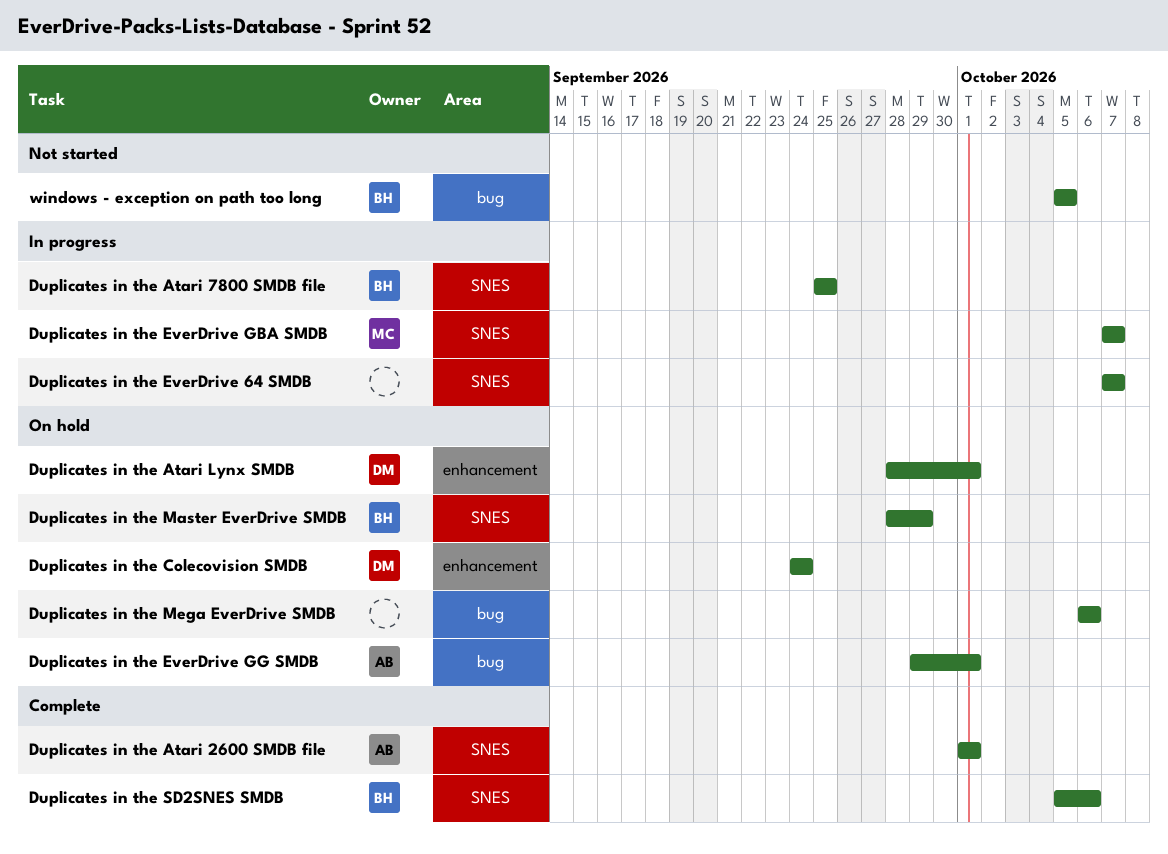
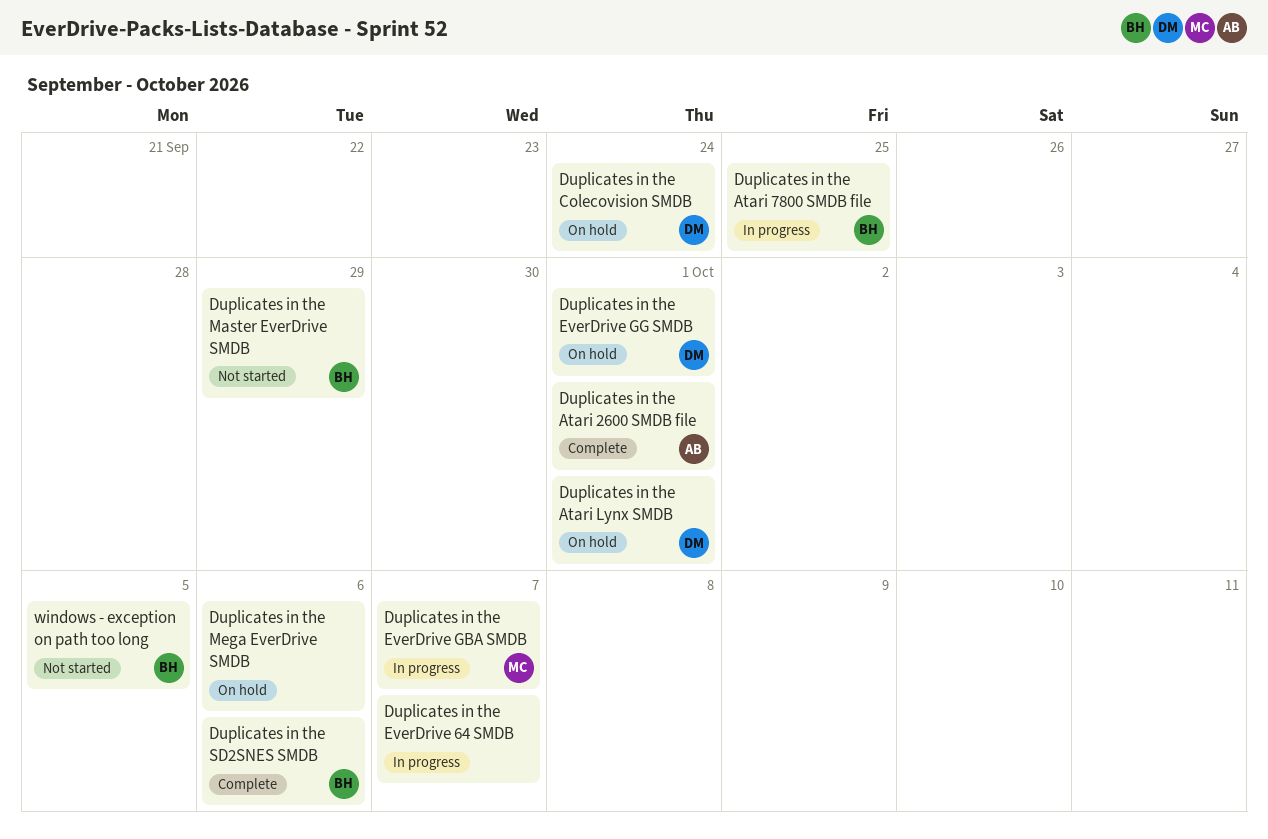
Duplicates in the EverDrive GG SMDB, owner: AB -> DM
Duplicates in the Master EverDrive SMDB, status: On hold -> Not started

